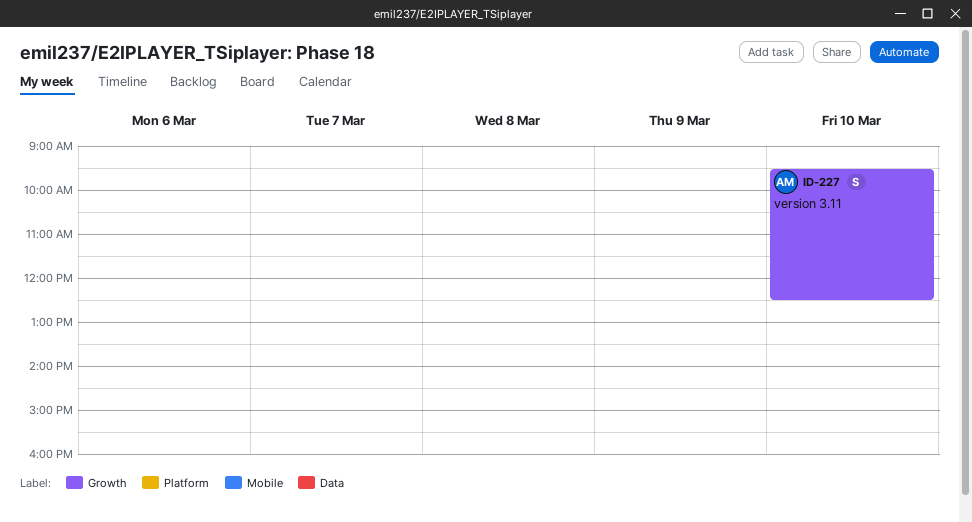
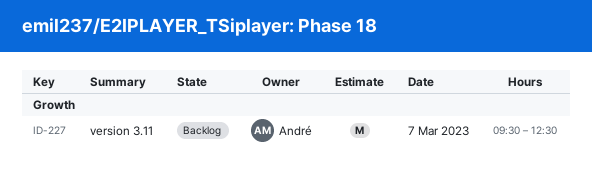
ID-227, estimate: S -> M
ID-227, day: Mar 10 -> Mar 7

